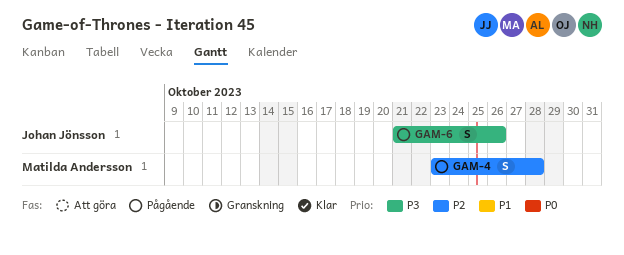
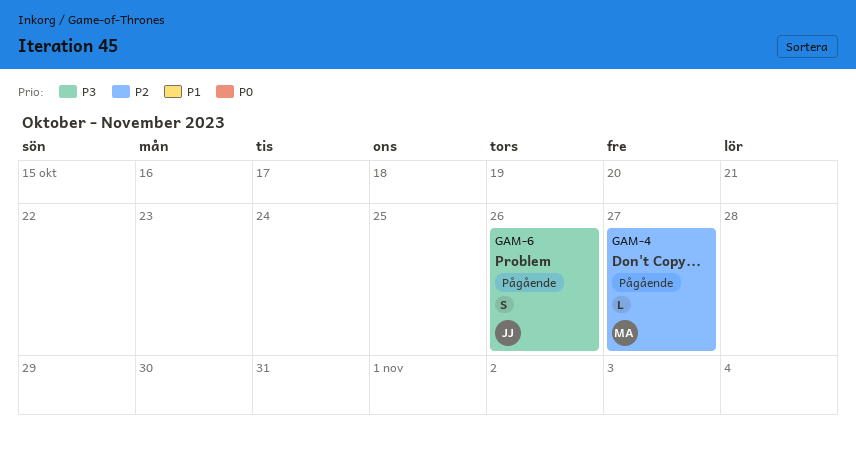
GAM-4, estimate: S -> L
GAM-4, due: Oct 28 -> Oct 27

